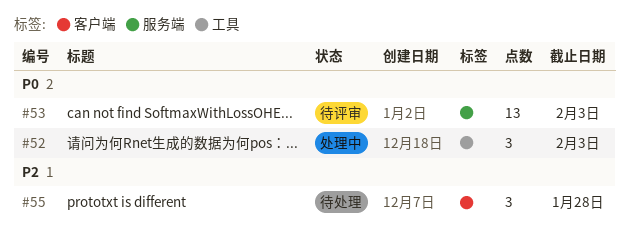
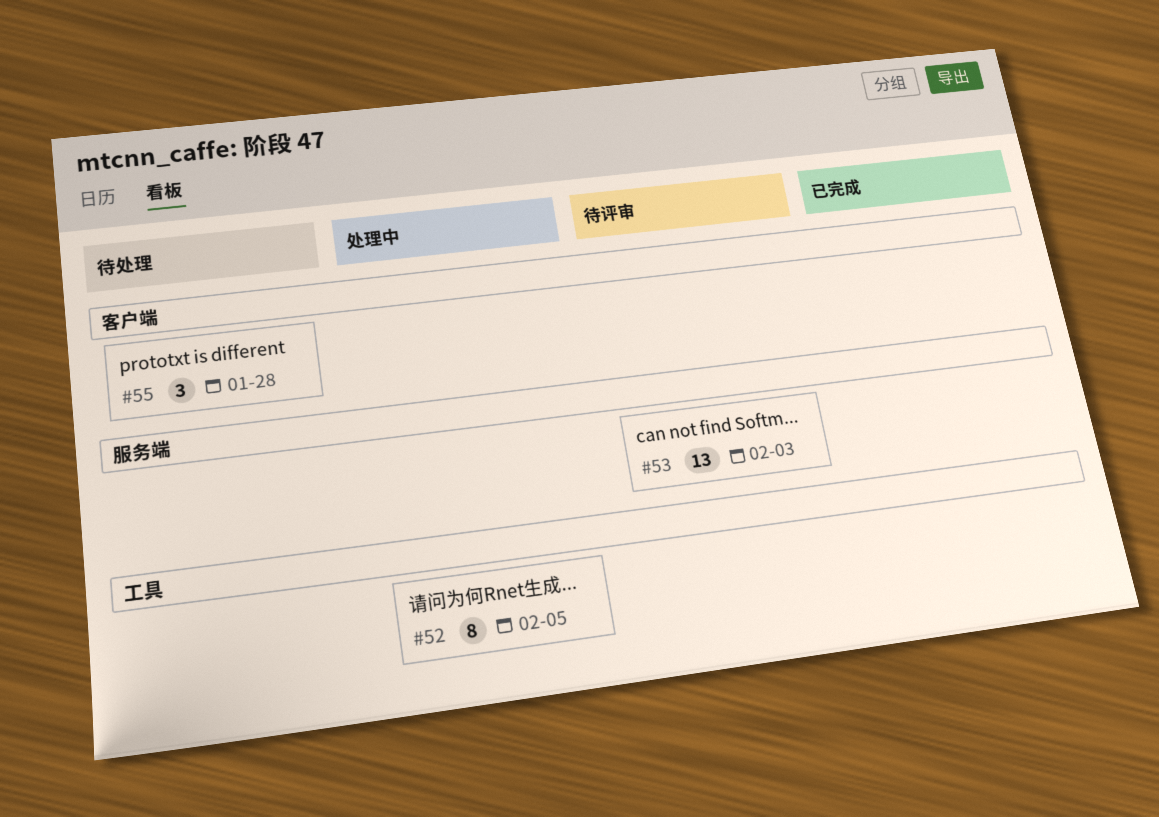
#52, estimate: 3 -> 8
#52, due: Feb 3 -> Feb 5

